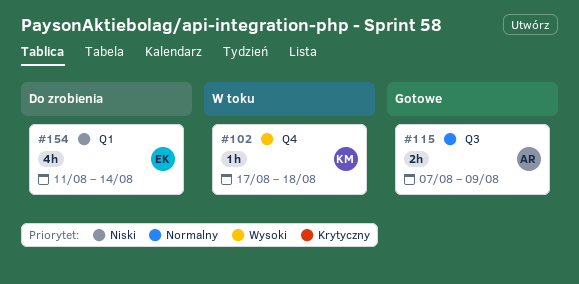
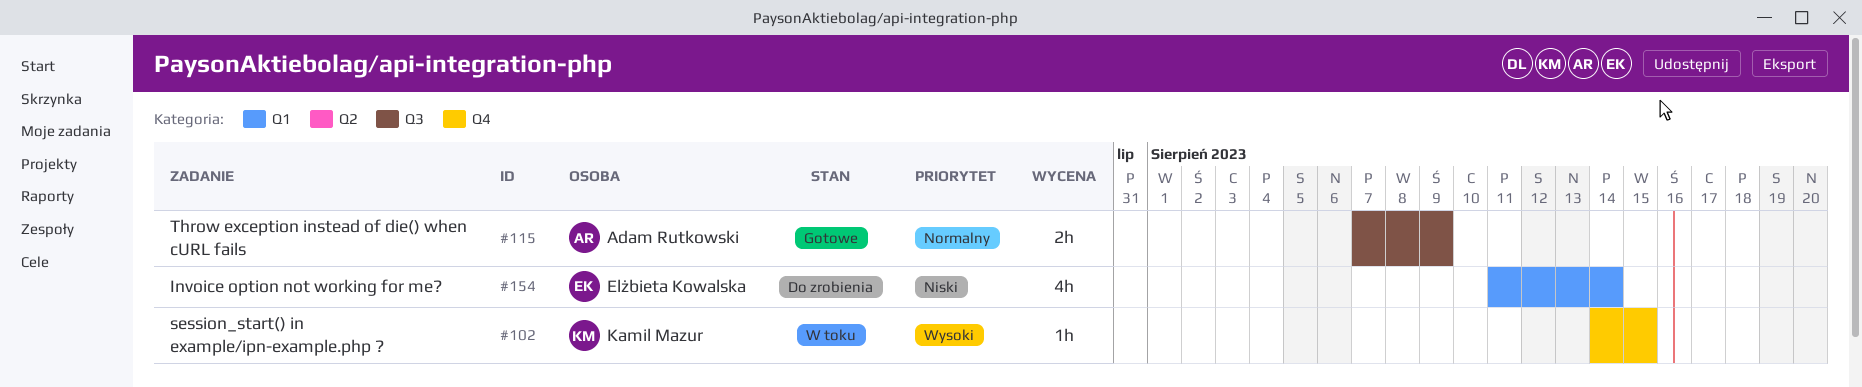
#102, start: Aug 17 -> Aug 14
#102, due: Aug 18 -> Aug 15

